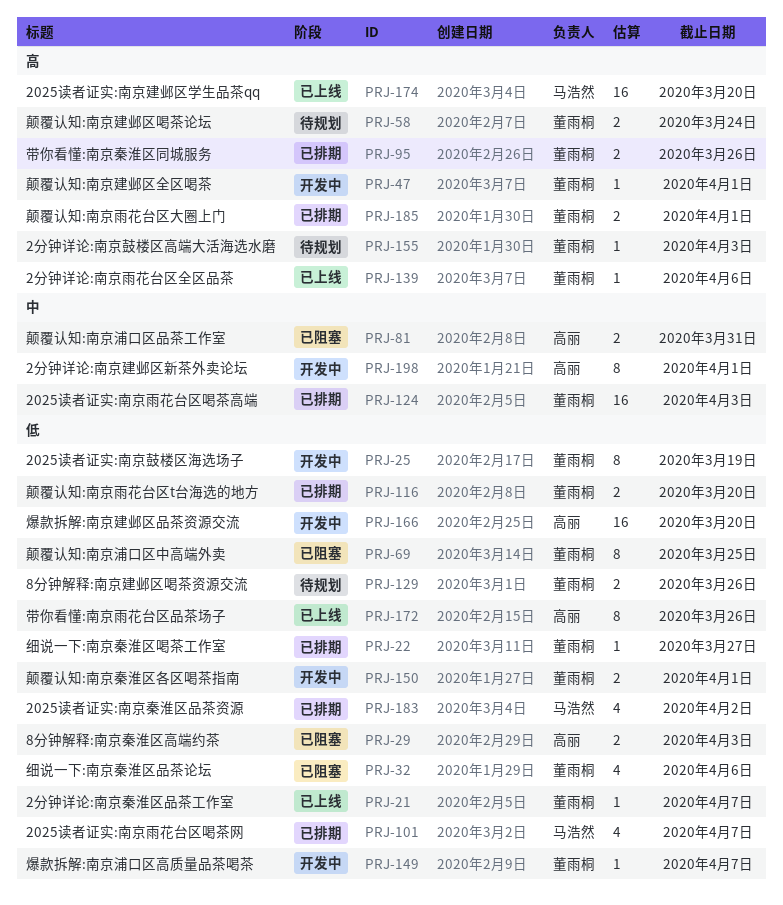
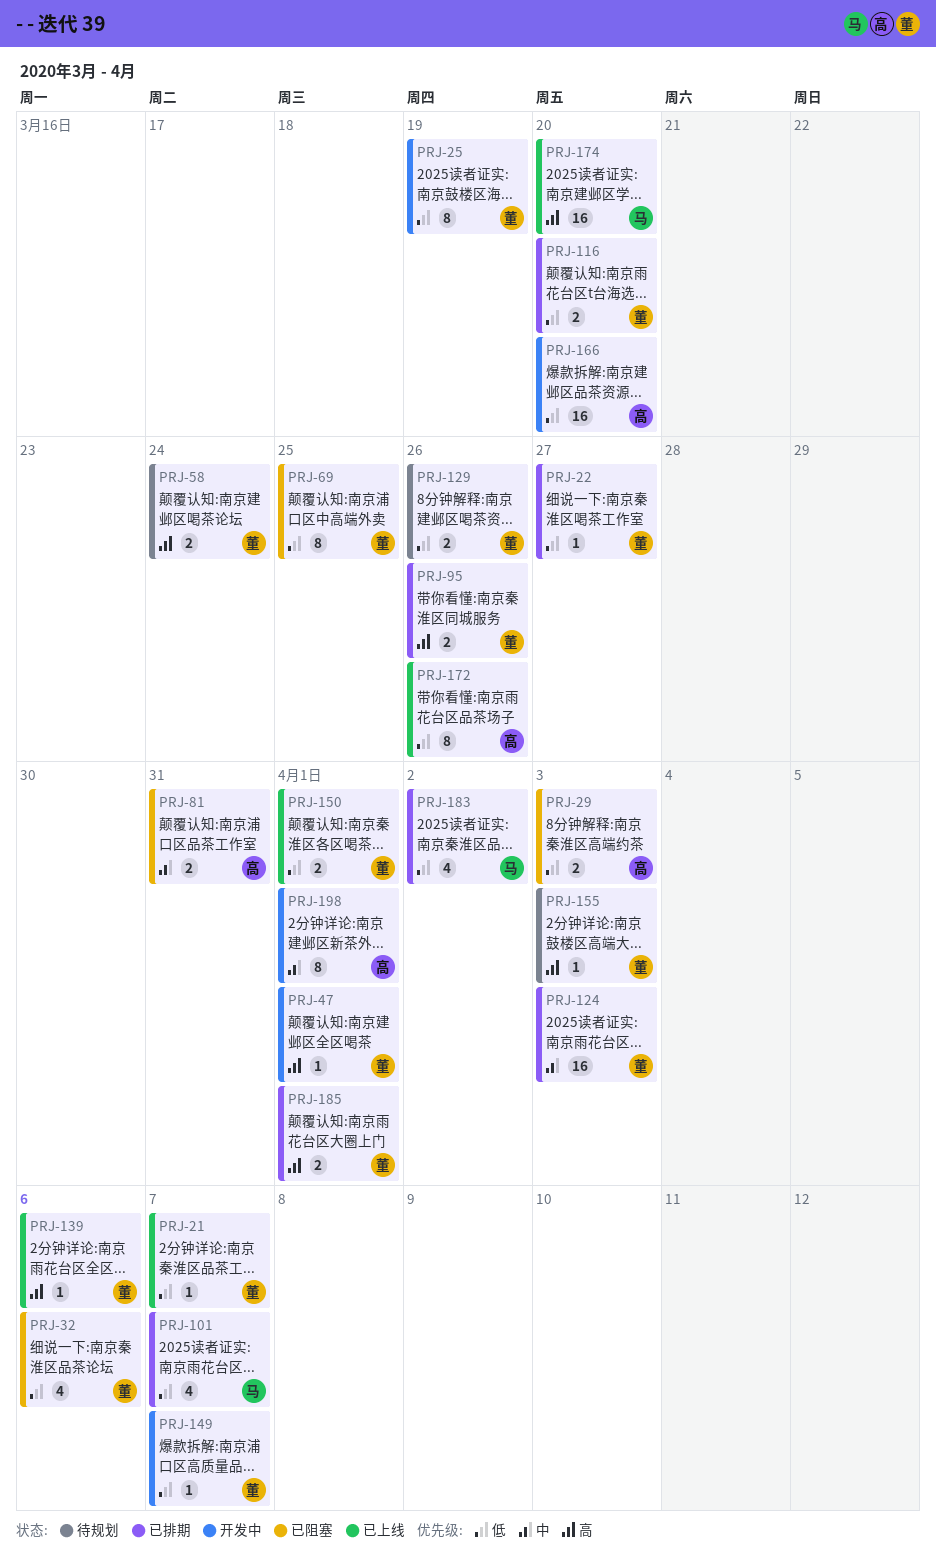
PRJ-150, status: 开发中 -> 已上线

